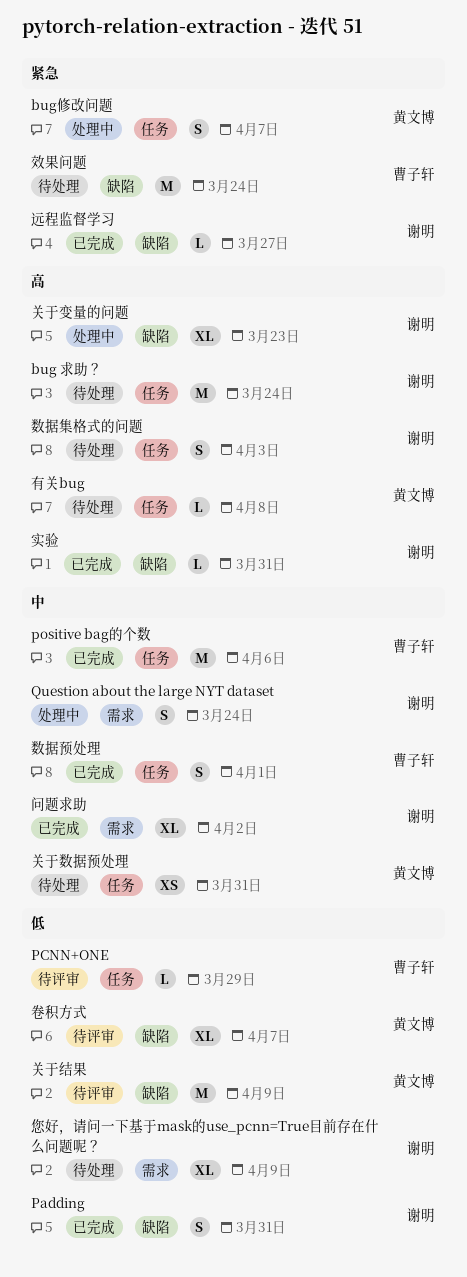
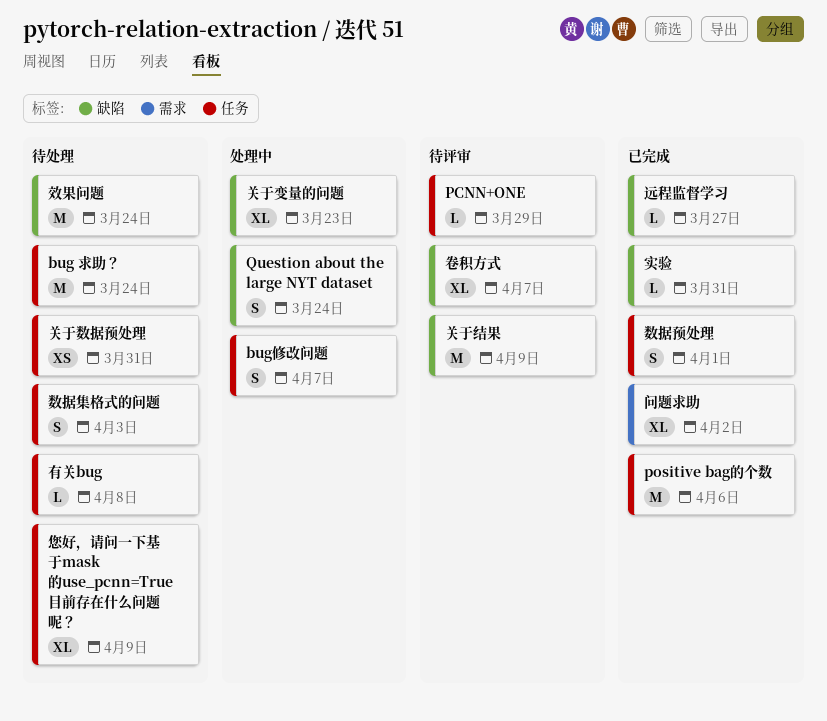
Padding: present -> none
Question about the large NYT dataset, label: 需求 -> 缺陷
您好，请问一下基于mask的use_pcnn=True目前存在什么问题呢？, label: 需求 -> 任务

